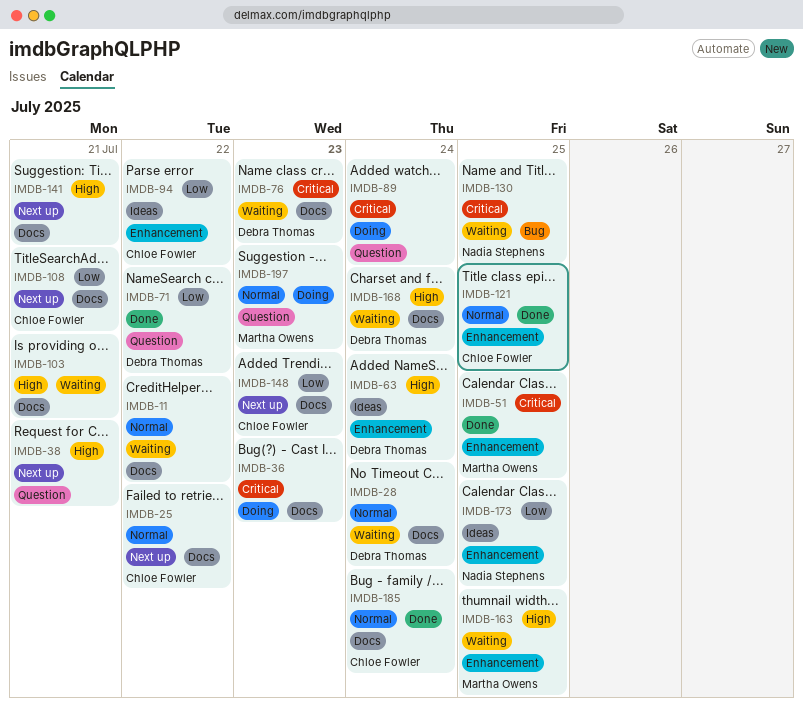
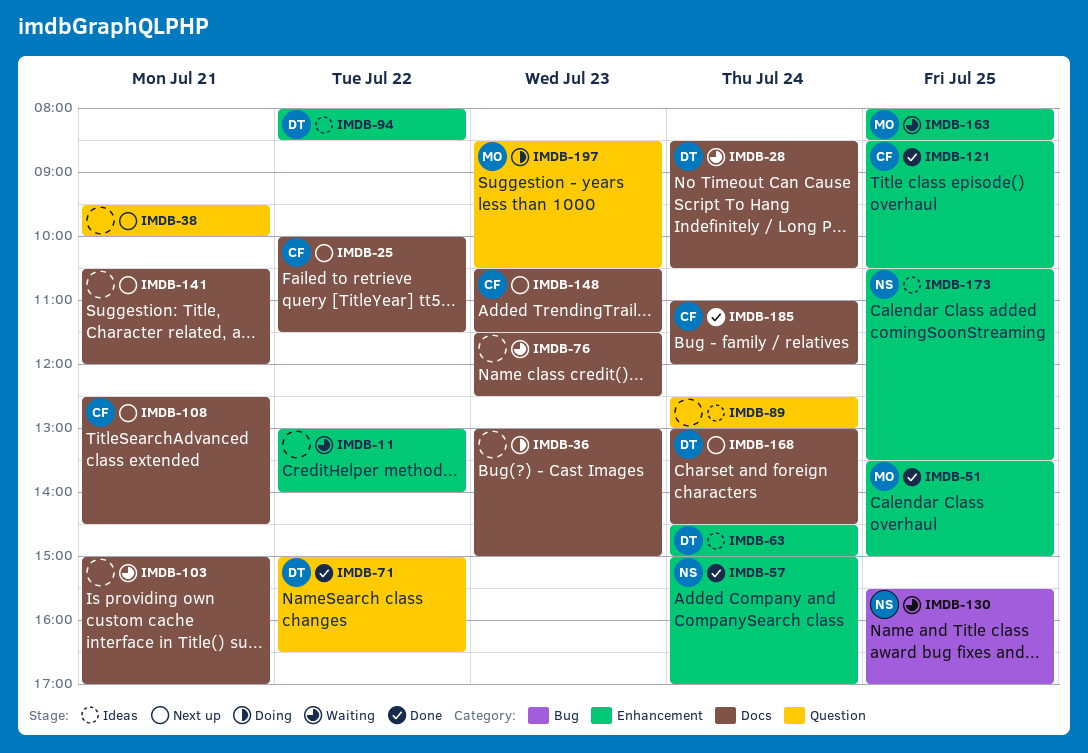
IMDB-11, label: Docs -> Enhancement
IMDB-57: none -> present
IMDB-76, owner: Debra Thomas -> none
IMDB-89, status: Doing -> Ideas
IMDB-94, owner: Chloe Fowler -> Debra Thomas
IMDB-168, status: Waiting -> Next up

